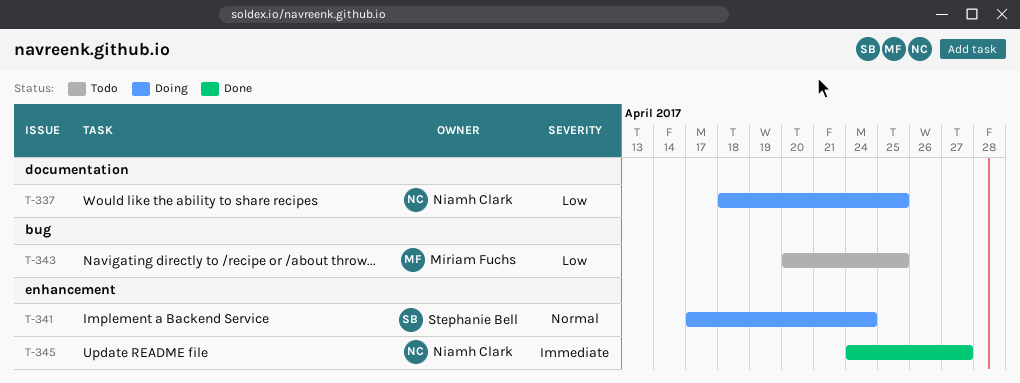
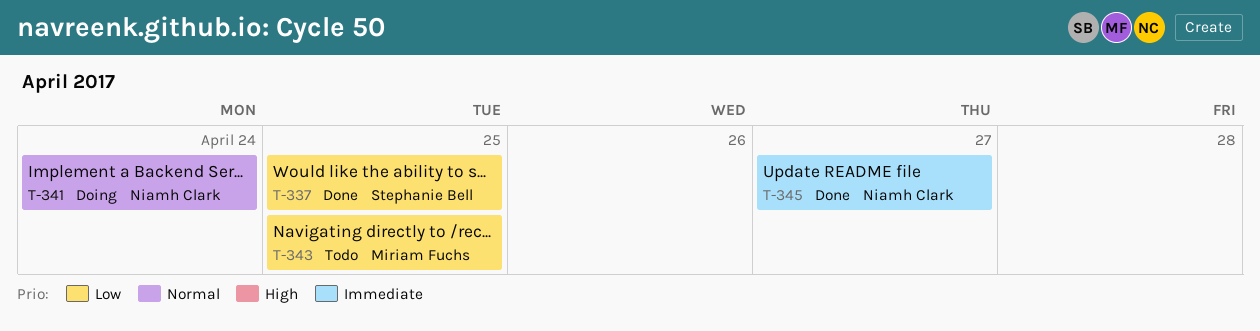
T-337, status: Doing -> Done
T-337, owner: Niamh Clark -> Stephanie Bell
T-341, owner: Stephanie Bell -> Niamh Clark

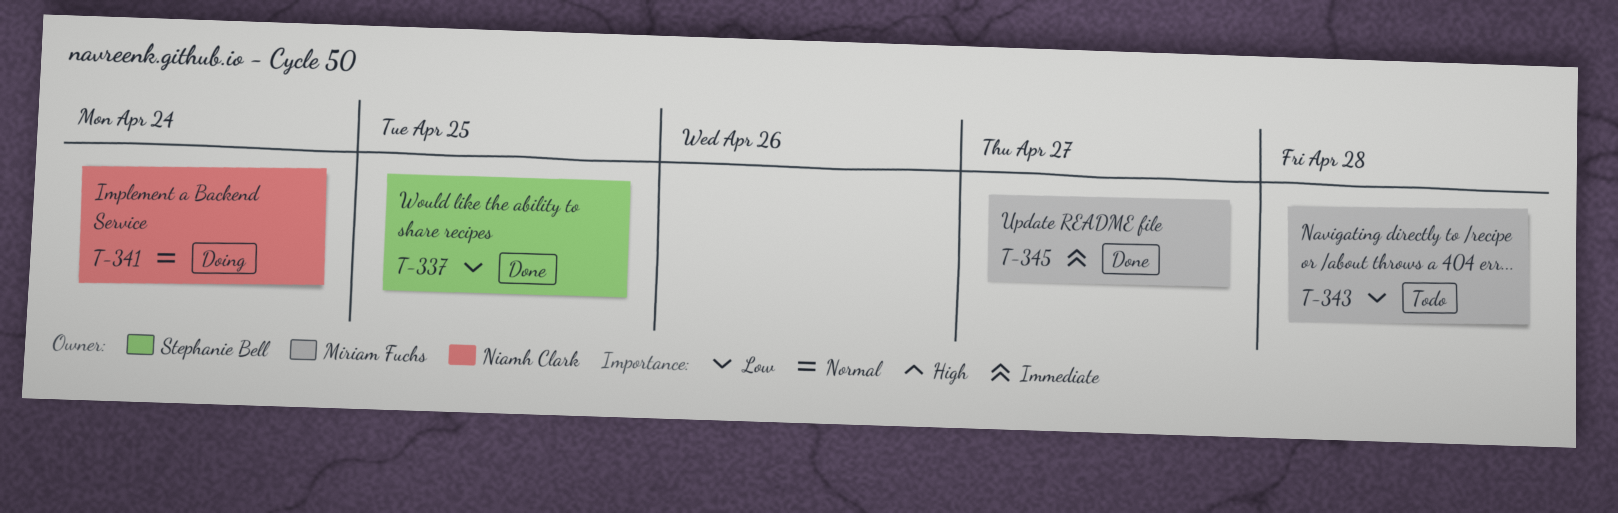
T-343, due: Apr 25 -> Apr 28
T-345, owner: Niamh Clark -> Miriam Fuchs

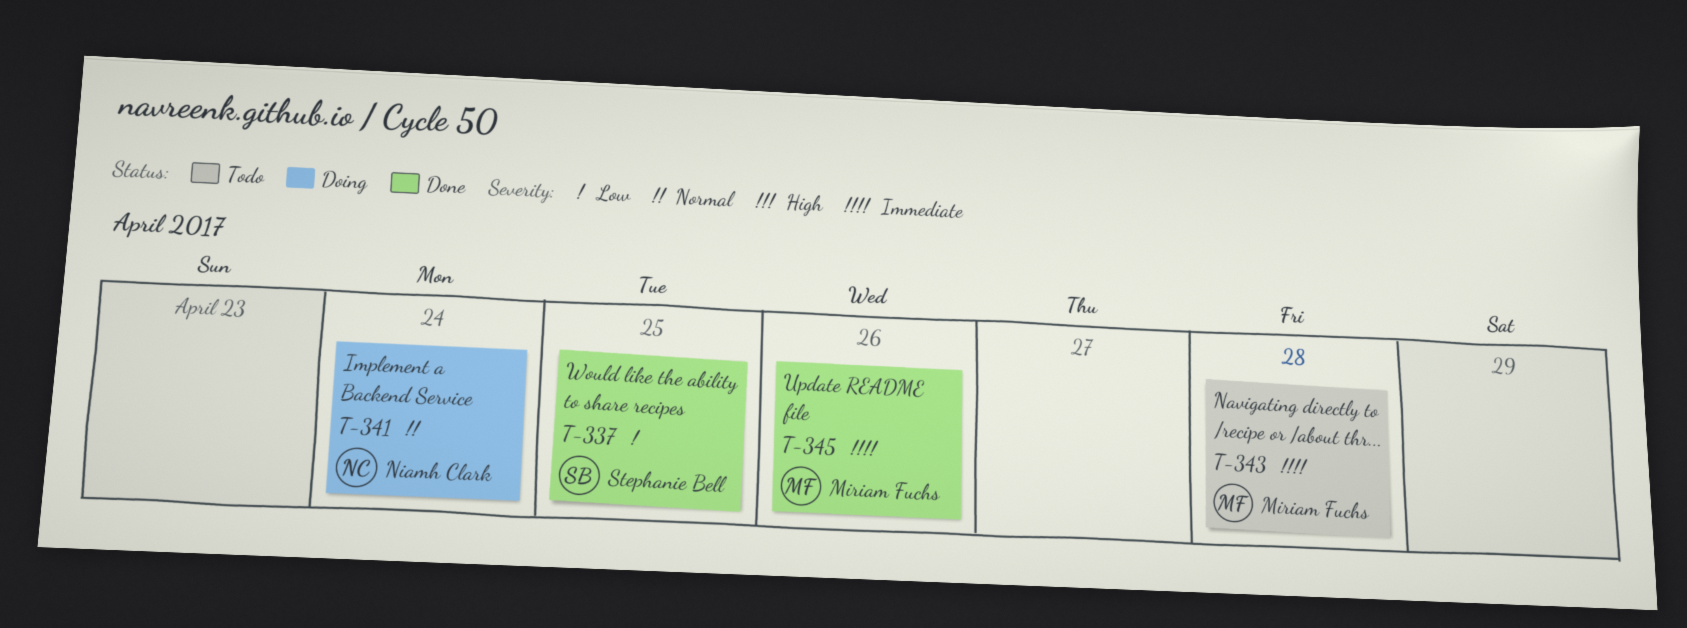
T-343, priority: Low -> Immediate
T-345, due: Apr 27 -> Apr 26

